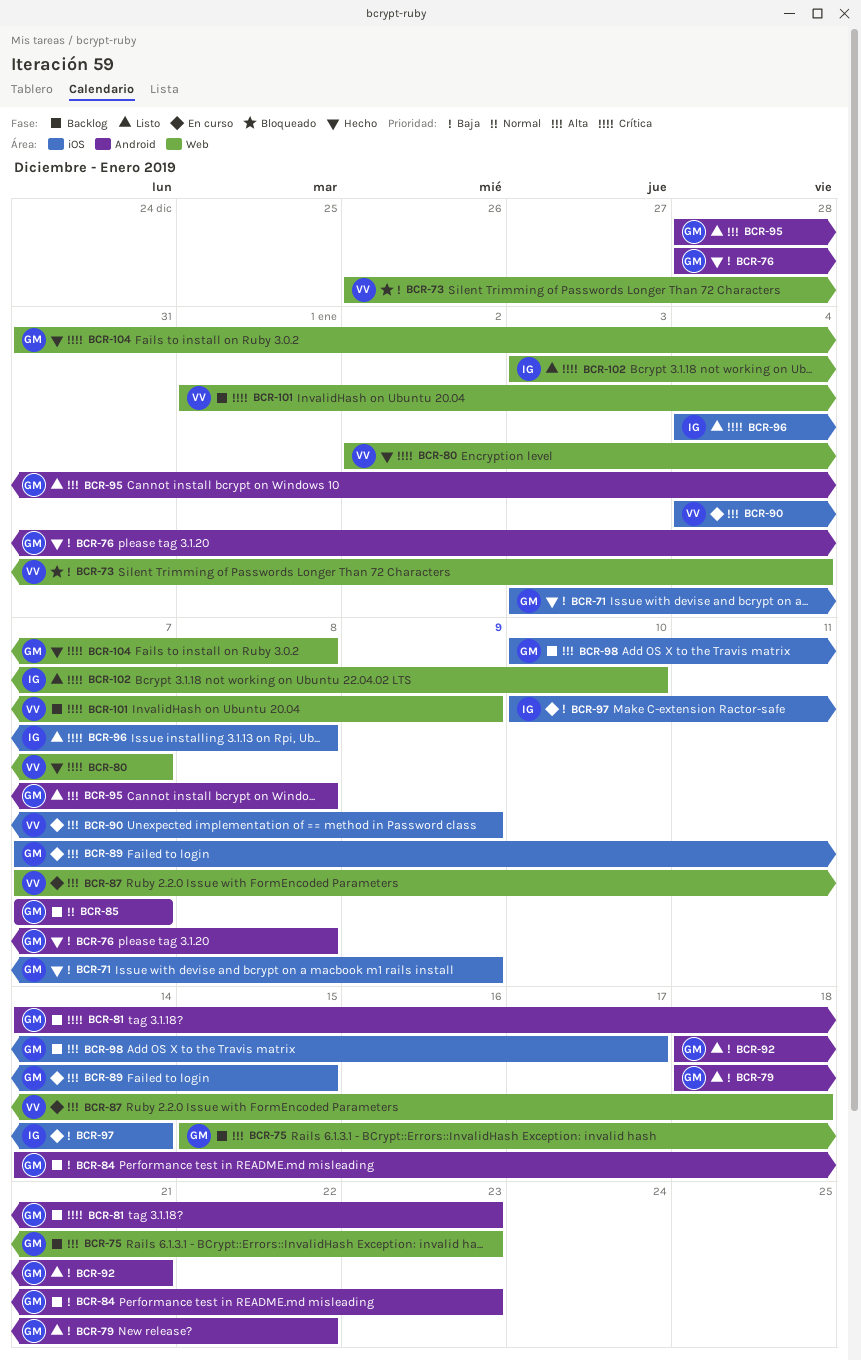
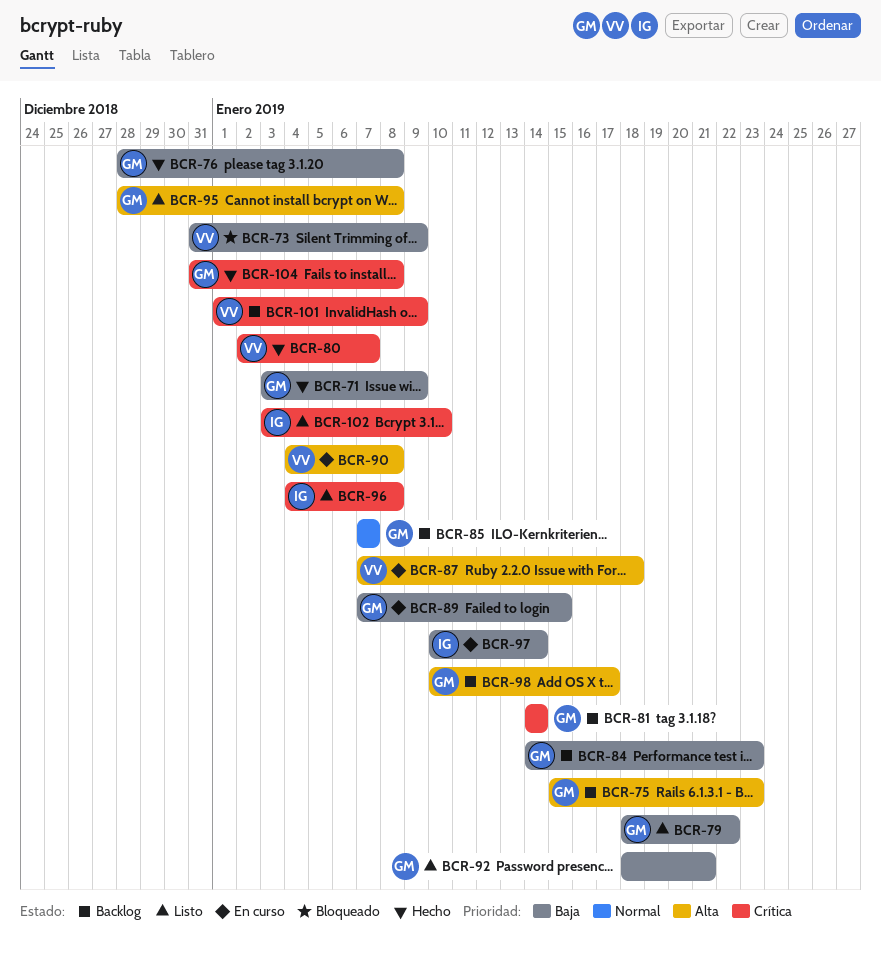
BCR-73, start: Dec 26 -> Dec 31
BCR-73, due: Jan 4 -> Jan 9
BCR-81, due: Jan 23 -> Jan 14
BCR-89, priority: Alta -> Baja
BCR-90, due: Jan 9 -> Jan 8

